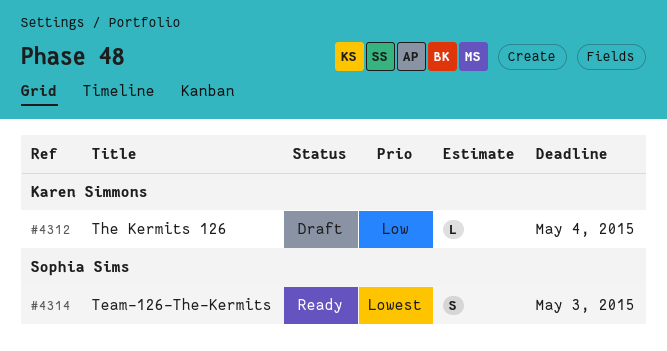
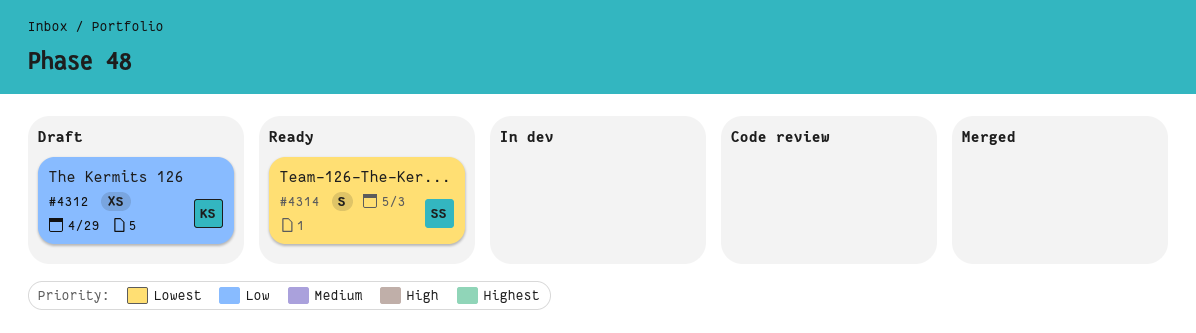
#4312, estimate: L -> XS
#4312, due: May 4 -> Apr 29

